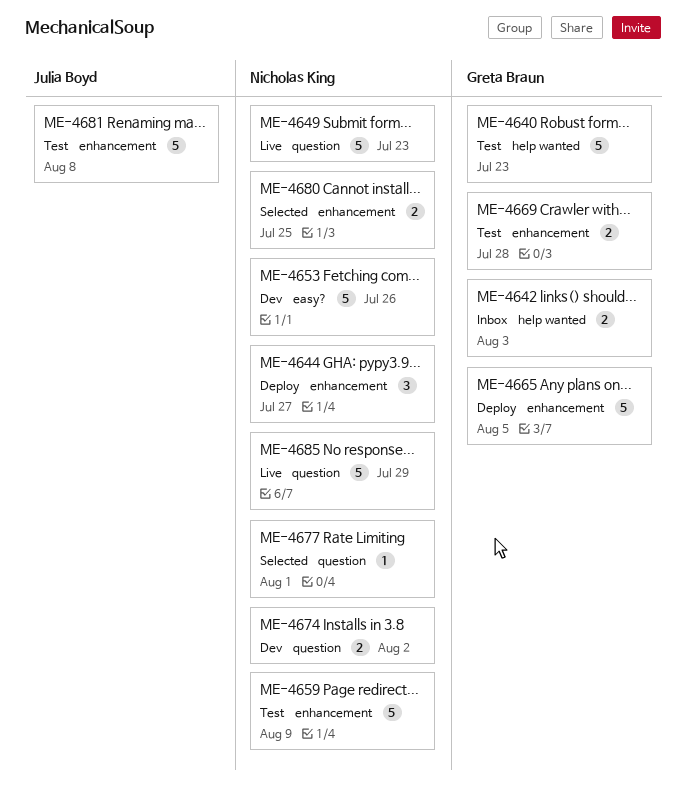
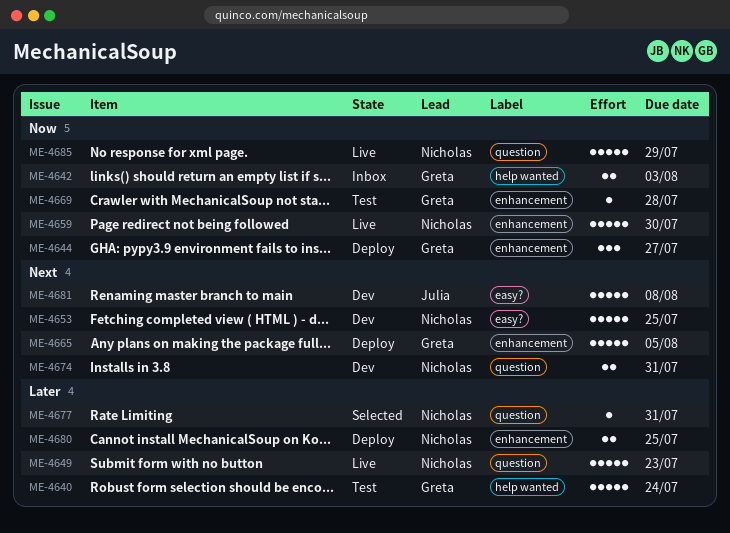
ME-4640, due: Jul 23 -> Jul 24
ME-4644, owner: Nicholas King -> Greta Braun
ME-4653, due: Jul 26 -> Jul 25
ME-4659, status: Test -> Live
ME-4659, due: Aug 9 -> Jul 30
ME-4669, estimate: 2 -> 1
ME-4674, due: Aug 2 -> Jul 31
ME-4677, due: Aug 1 -> Jul 31
ME-4680, status: Selected -> Deploy
ME-4681, status: Test -> Dev
ME-4681, label: enhancement -> easy?

